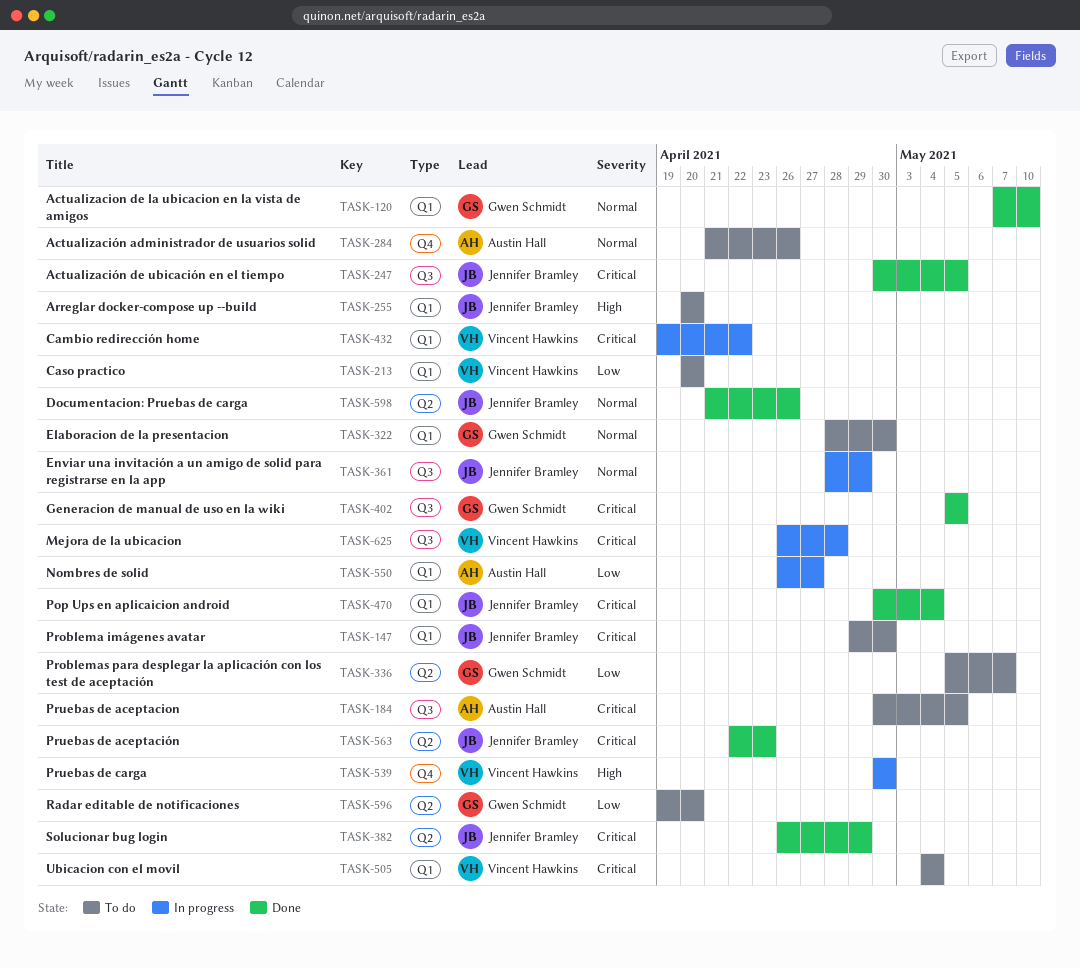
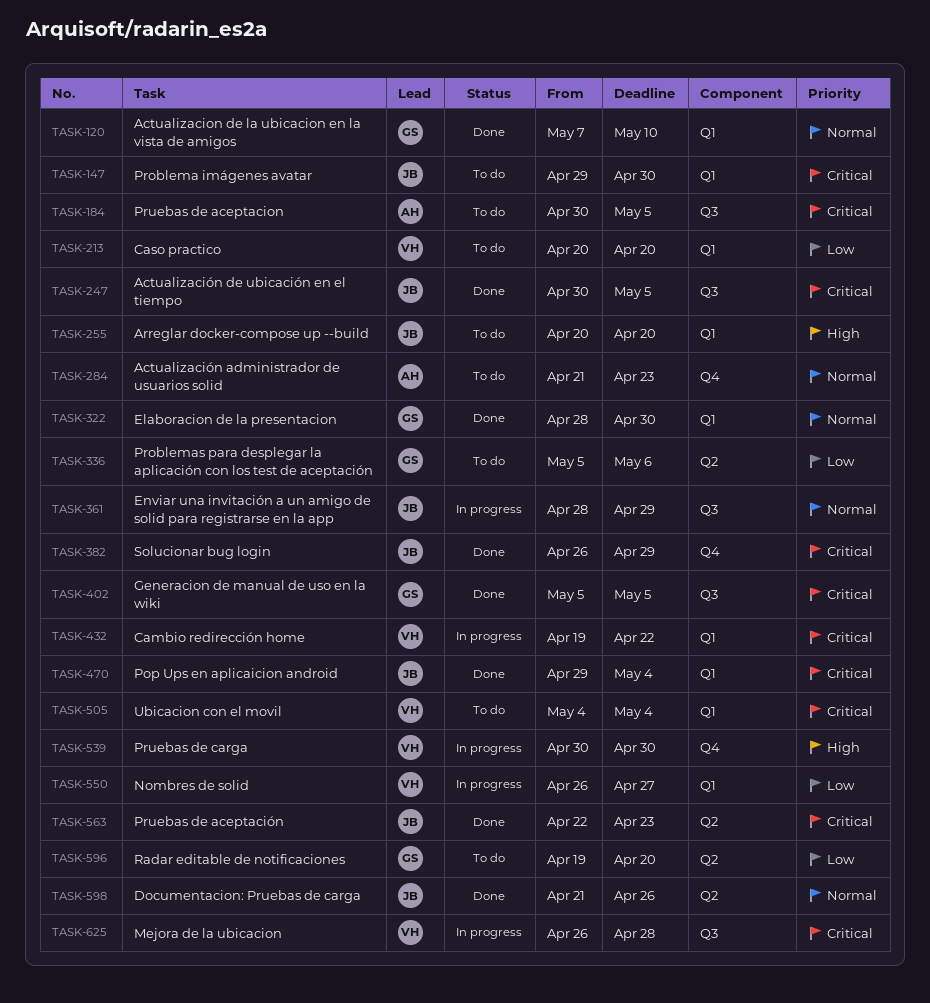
TASK-284, due: Apr 26 -> Apr 23
TASK-322, status: To do -> Done
TASK-336, due: May 7 -> May 6
TASK-382, label: Q2 -> Q4
TASK-470, start: Apr 30 -> Apr 29
TASK-550, owner: Austin Hall -> Vincent Hawkins

